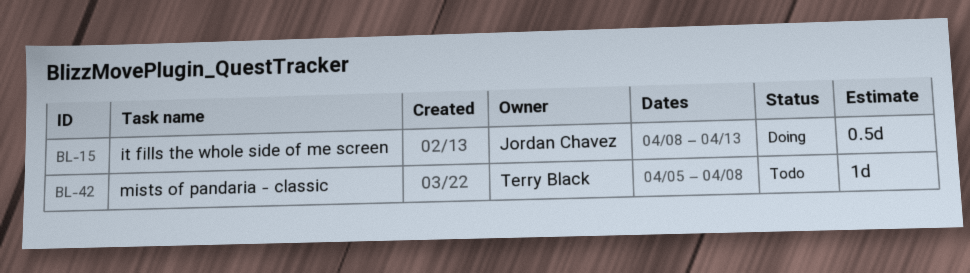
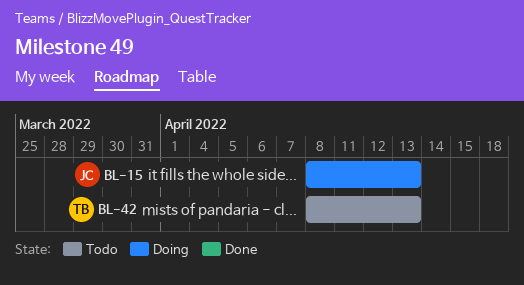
BL-42, start: Apr 5 -> Apr 8
BL-42, due: Apr 8 -> Apr 13

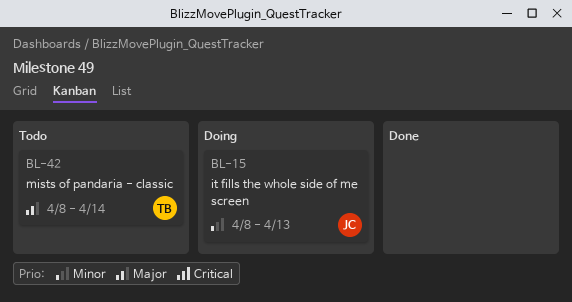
BL-42, due: Apr 13 -> Apr 14

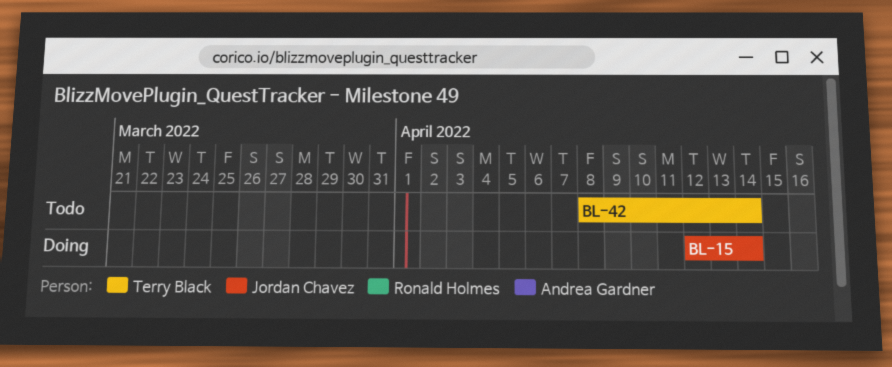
BL-15, start: Apr 8 -> Apr 12
BL-15, due: Apr 13 -> Apr 14

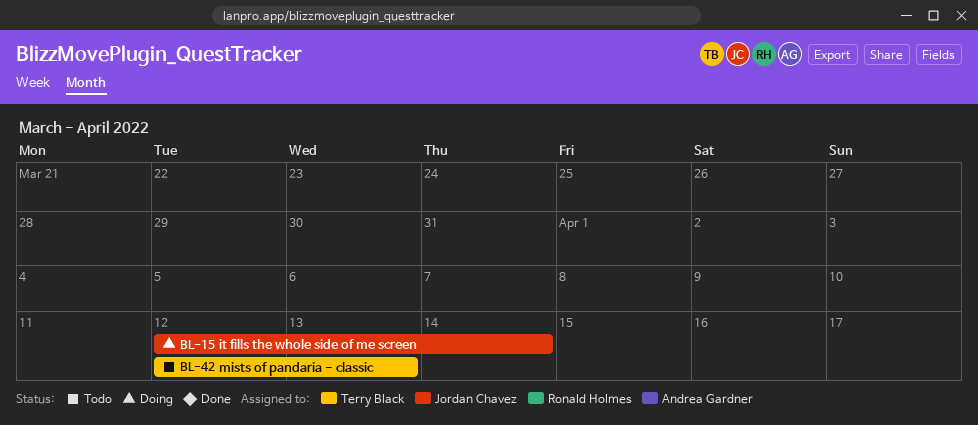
BL-42, start: Apr 8 -> Apr 12
BL-42, due: Apr 14 -> Apr 13

